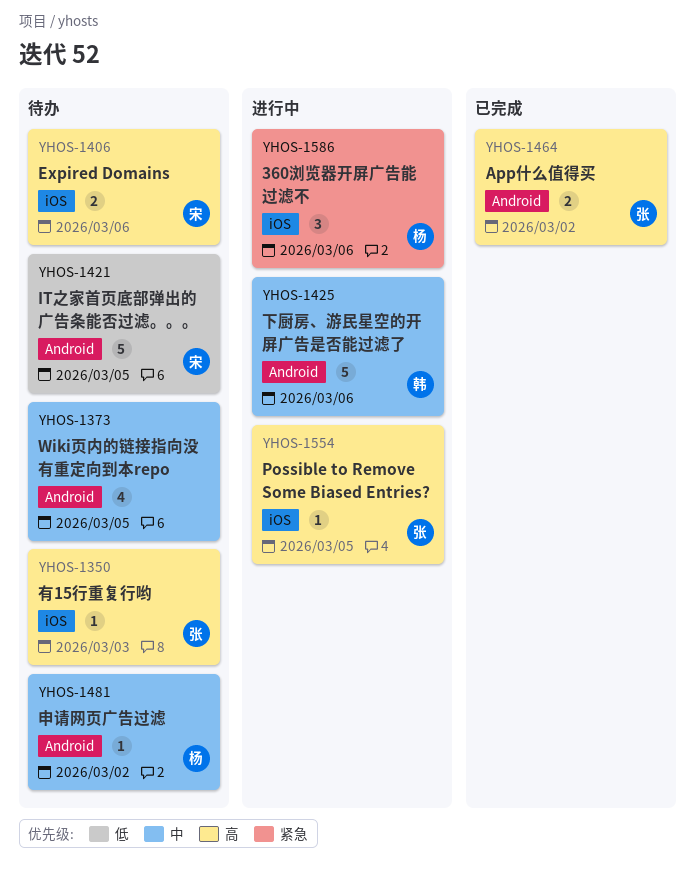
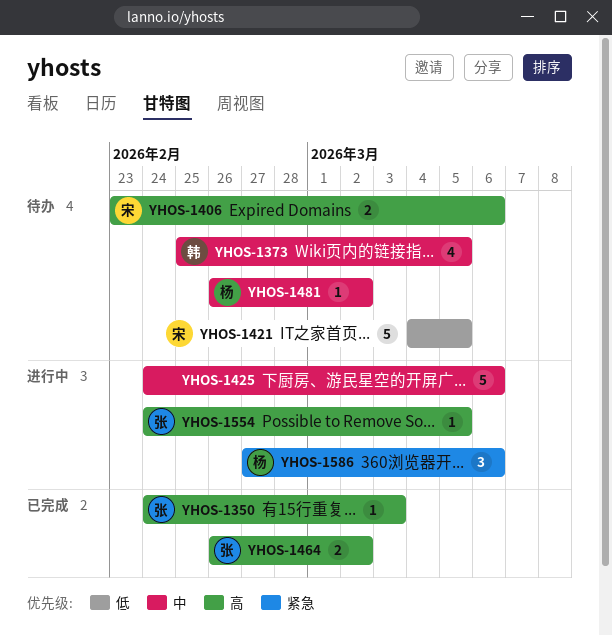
YHOS-1350, status: 待办 -> 已完成
YHOS-1373, owner: none -> 韩
YHOS-1425, owner: 韩 -> none

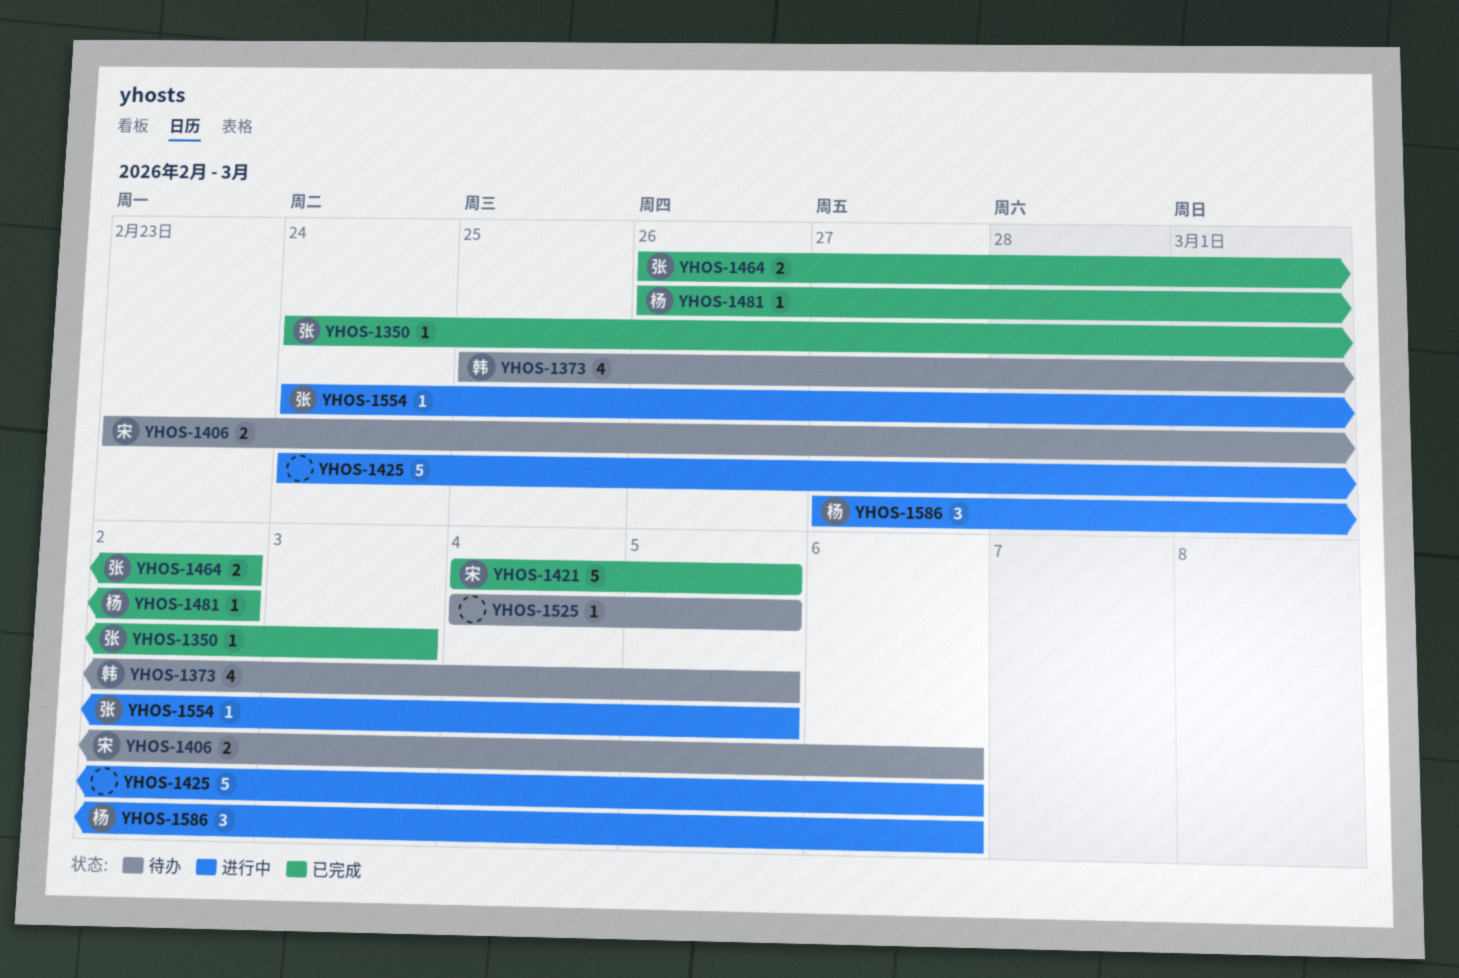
YHOS-1421, status: 待办 -> 已完成
YHOS-1481, status: 待办 -> 已完成
YHOS-1525: none -> present

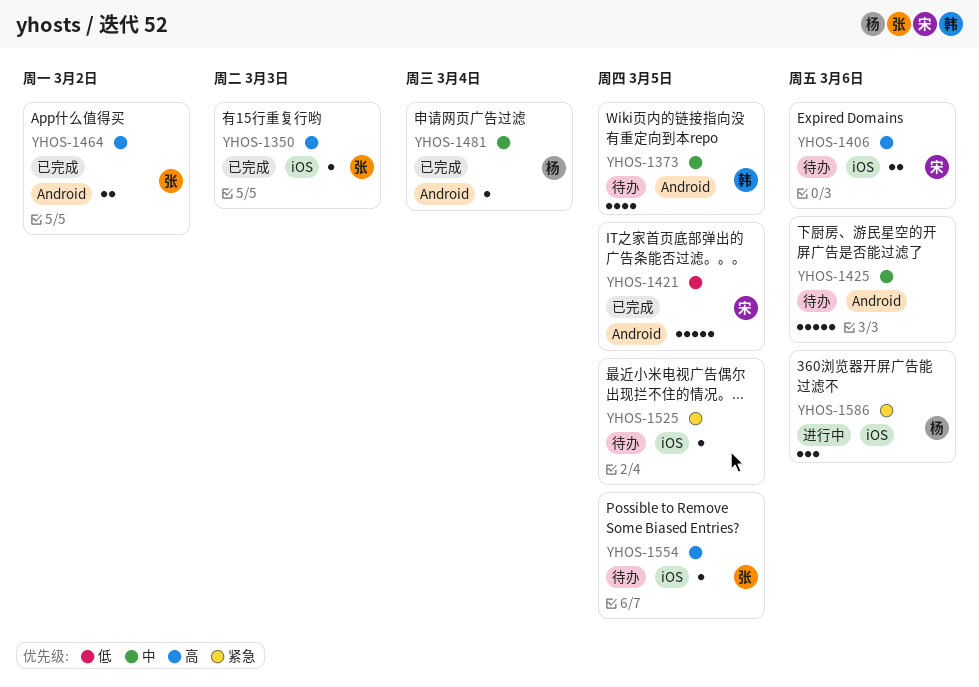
YHOS-1425, status: 进行中 -> 待办
YHOS-1481, due: Mar 2 -> Mar 4
YHOS-1554, status: 进行中 -> 待办

